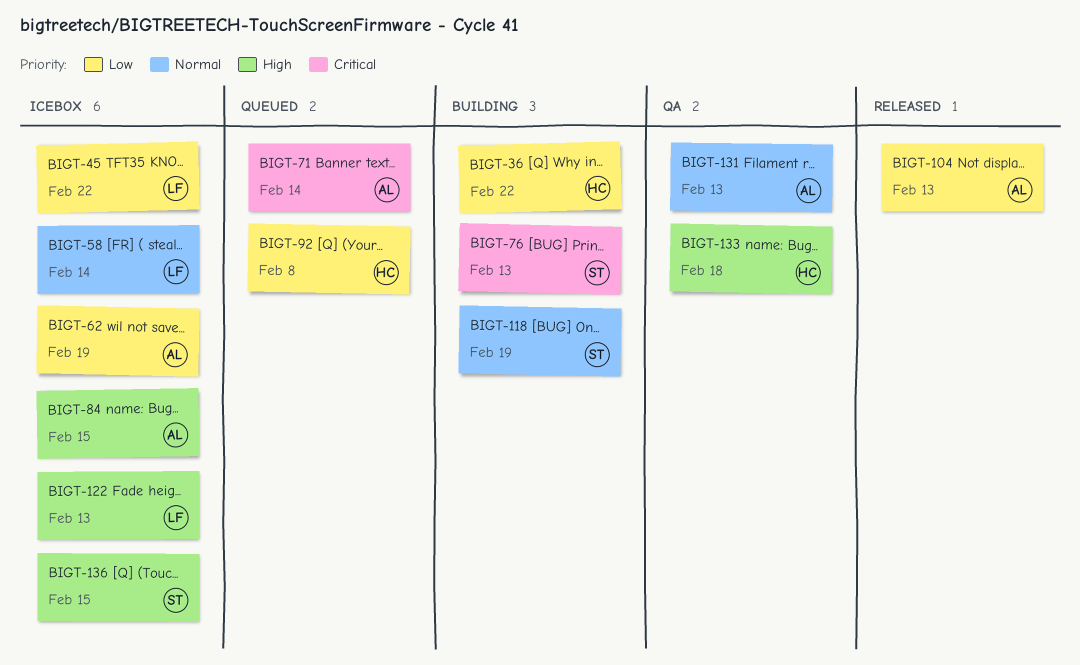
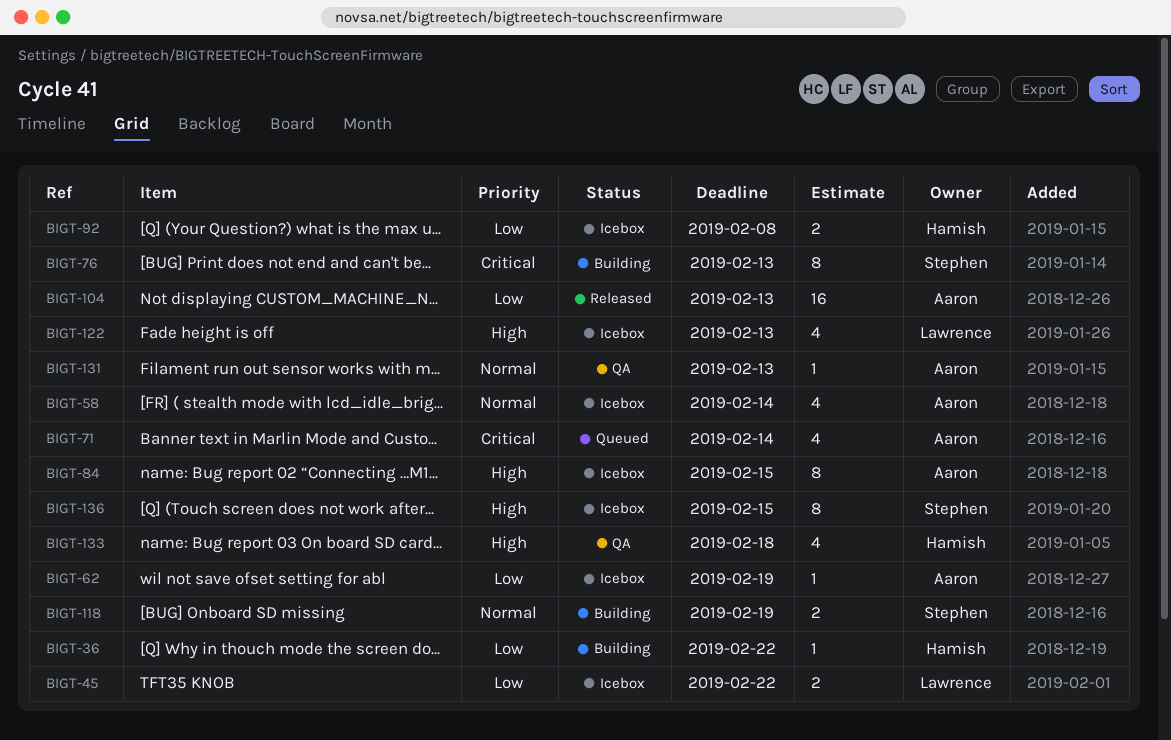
BIGT-58, owner: Lawrence -> Aaron
BIGT-92, status: Queued -> Icebox

